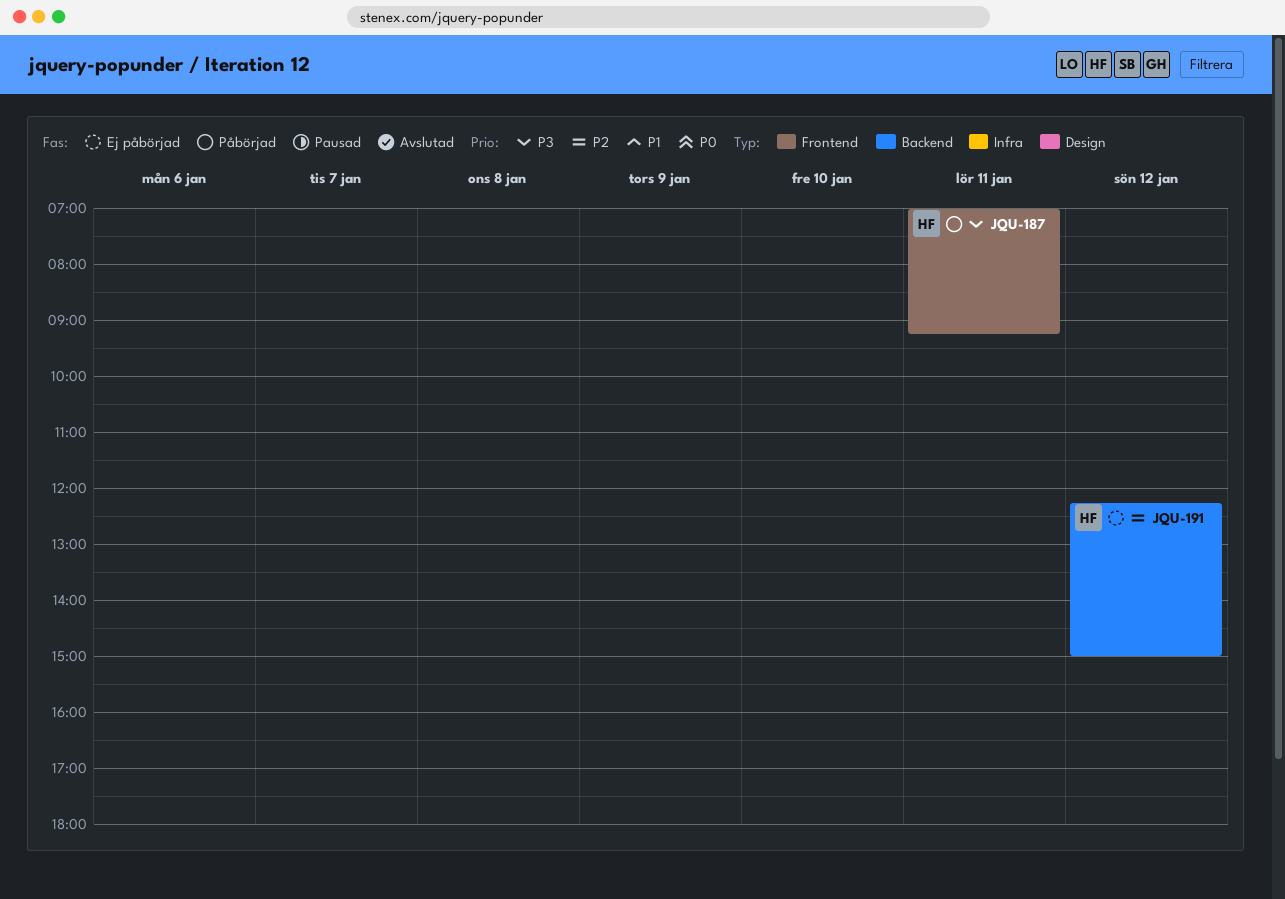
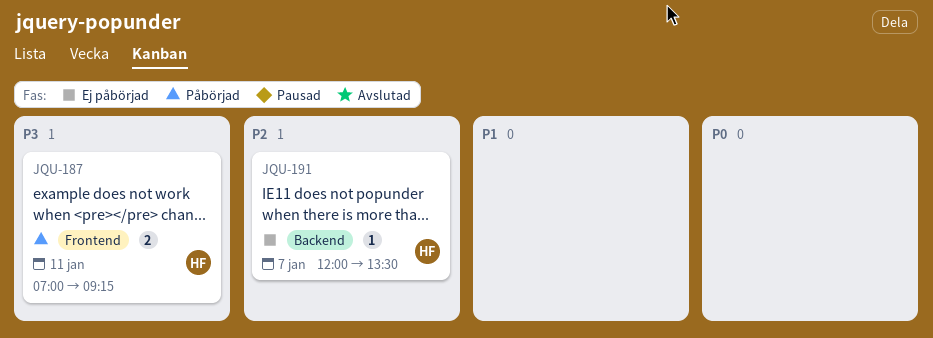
JQU-191, day: Jan 12 -> Jan 7
JQU-191, begins: 12:15 -> 12:00
JQU-191, ends: 15:00 -> 13:30

